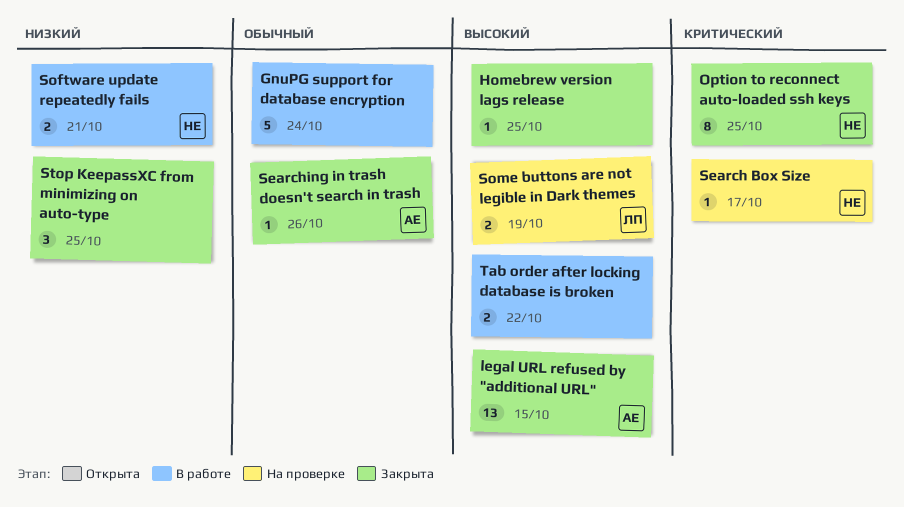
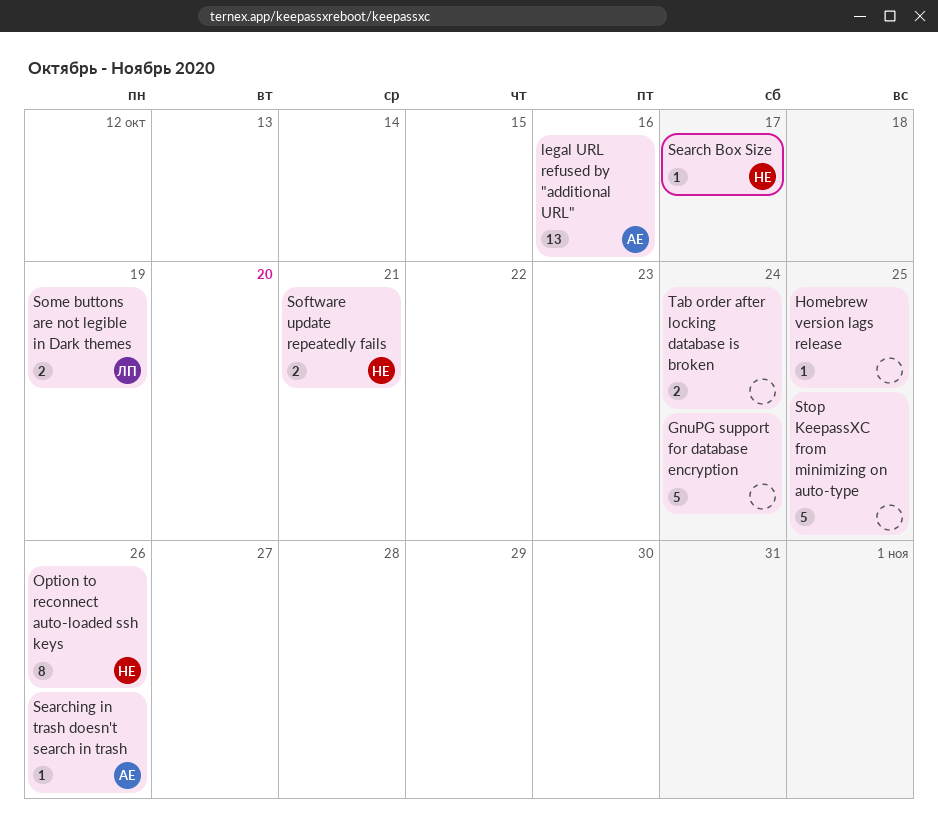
legal URL refused by "additional URL", due: Oct 15 -> Oct 16
Option to reconnect auto-loaded ssh keys, due: Oct 25 -> Oct 26
Stop KeepassXC from minimizing on auto-type, estimate: 3 -> 5
Tab order after locking database is broken, due: Oct 22 -> Oct 24

